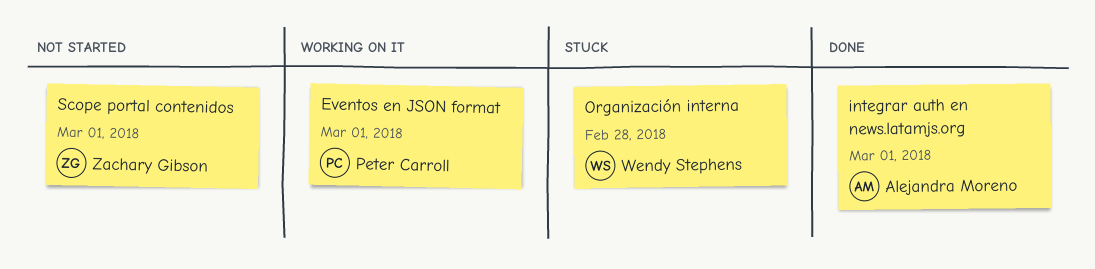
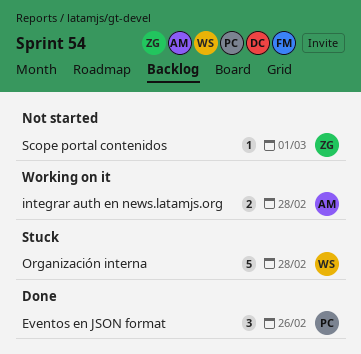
Eventos en JSON format, status: Working on it -> Done
Eventos en JSON format, due: Mar 1 -> Feb 26
integrar auth en news.latamjs.org, status: Done -> Working on it
integrar auth en news.latamjs.org, due: Mar 1 -> Feb 28

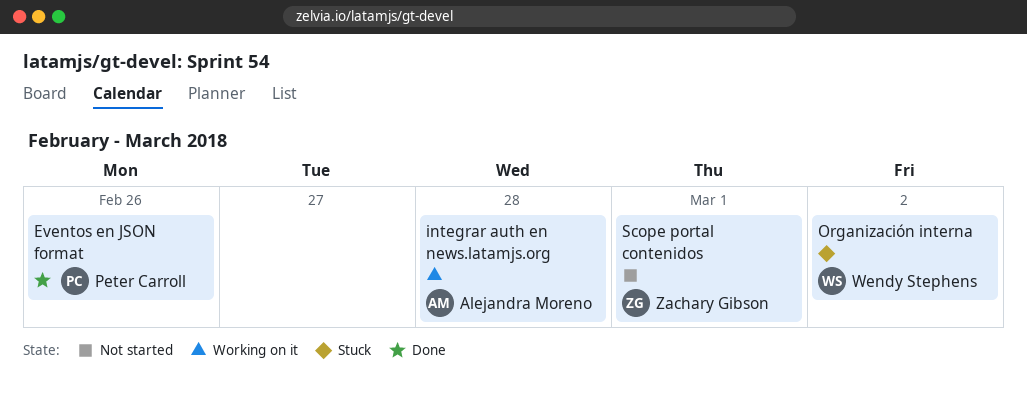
Organización interna, due: Feb 28 -> Mar 2

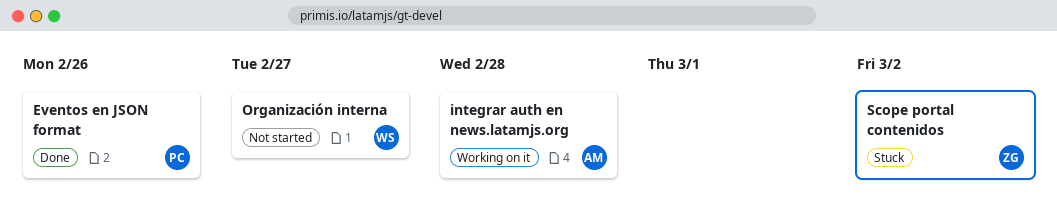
Organización interna, status: Stuck -> Not started
Organización interna, due: Mar 2 -> Feb 27
Scope portal contenidos, status: Not started -> Stuck
Scope portal contenidos, due: Mar 1 -> Mar 2

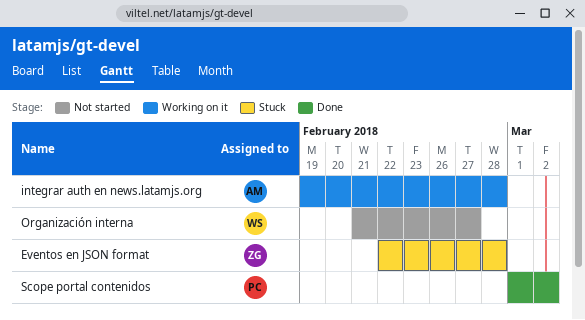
Eventos en JSON format, status: Done -> Stuck
Eventos en JSON format, owner: PC -> ZG
Eventos en JSON format, due: Feb 26 -> Feb 28
Scope portal contenidos, status: Stuck -> Done
Scope portal contenidos, owner: ZG -> PC

